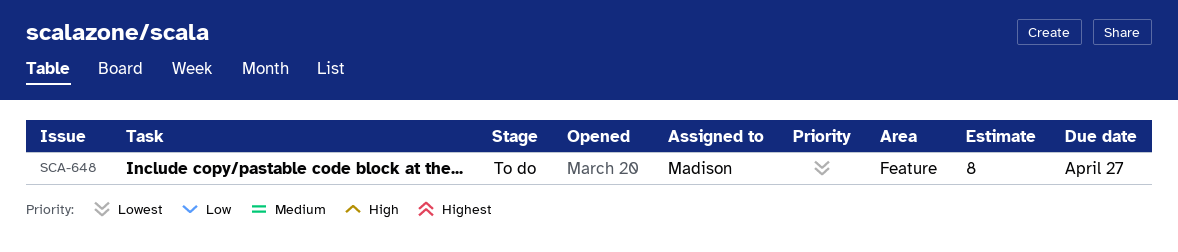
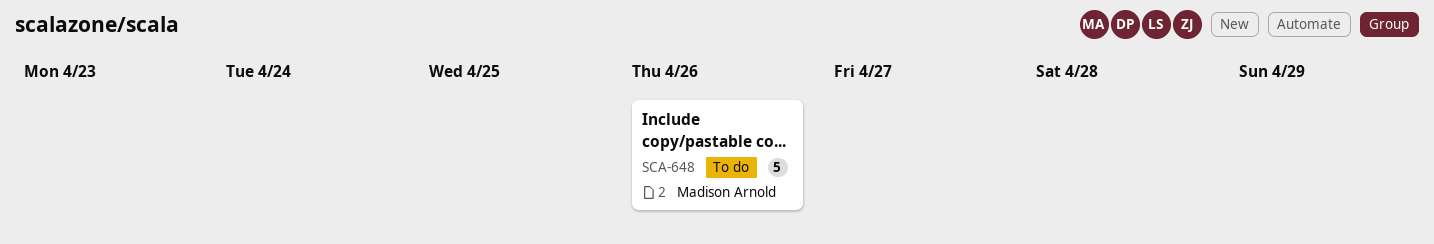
SCA-648, estimate: 8 -> 5
SCA-648, due: Apr 27 -> Apr 26

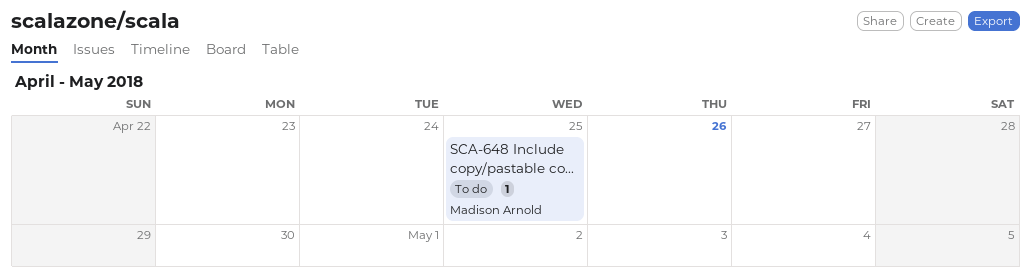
SCA-648, estimate: 5 -> 1
SCA-648, due: Apr 26 -> Apr 25

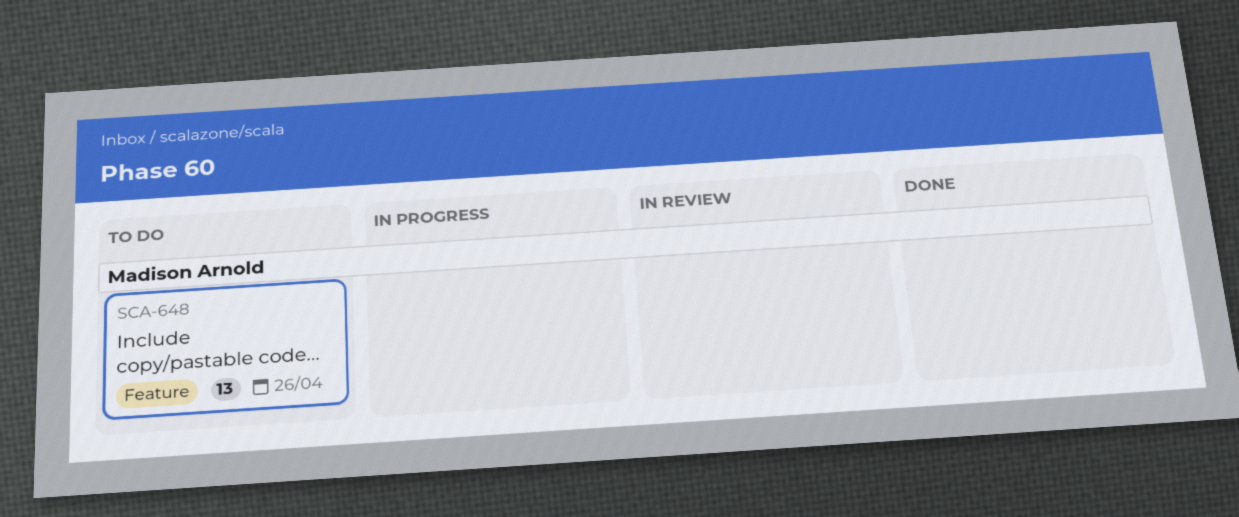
SCA-648, estimate: 1 -> 13
SCA-648, due: Apr 25 -> Apr 26

